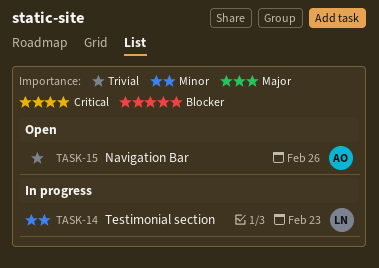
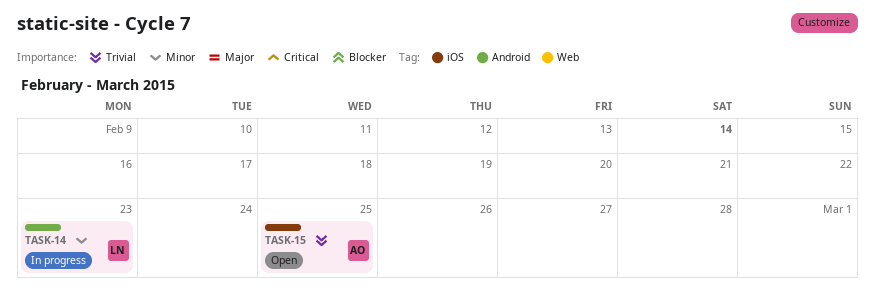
TASK-15, due: Feb 26 -> Feb 25

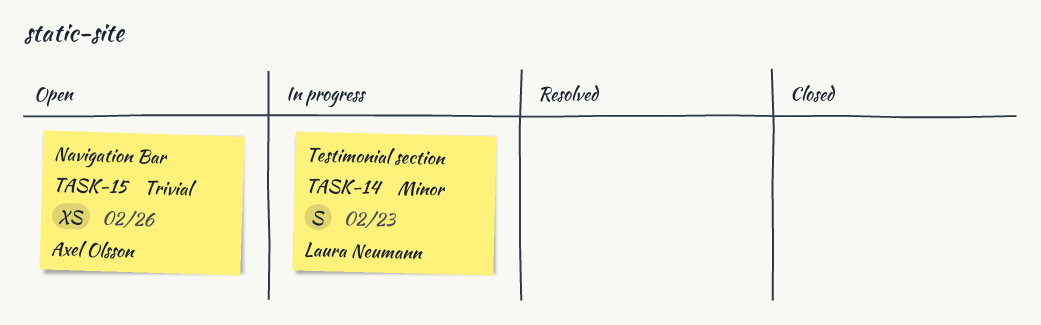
TASK-15, due: Feb 25 -> Feb 26

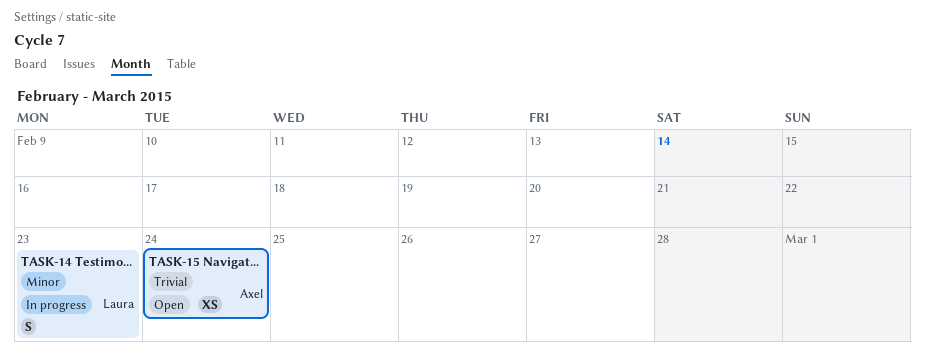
TASK-15, due: Feb 26 -> Feb 24

